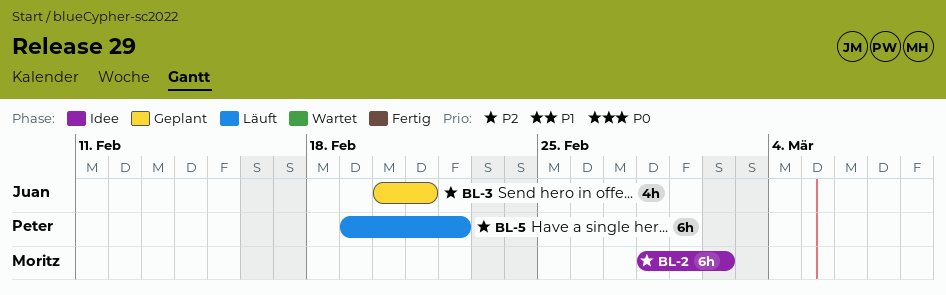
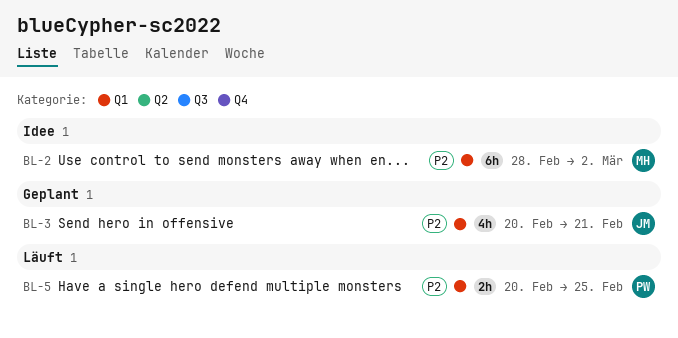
BL-5, estimate: 6h -> 2h
BL-5, start: Feb 19 -> Feb 20
BL-5, due: Feb 22 -> Feb 25

